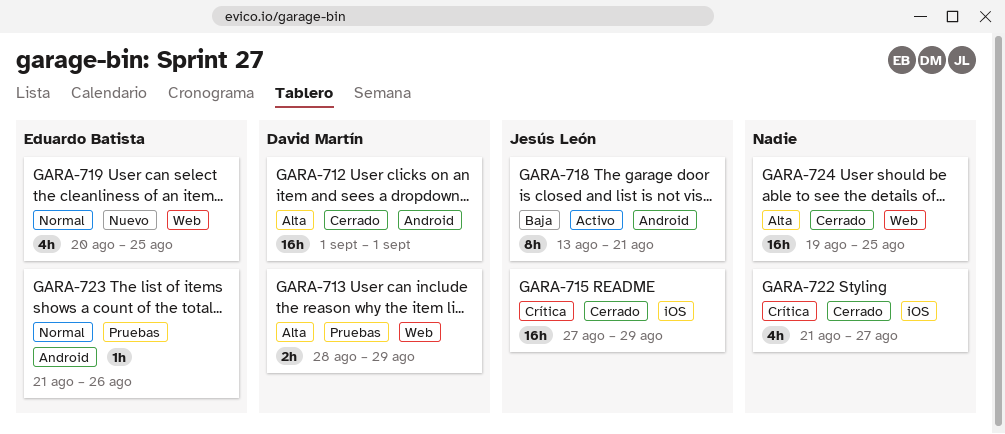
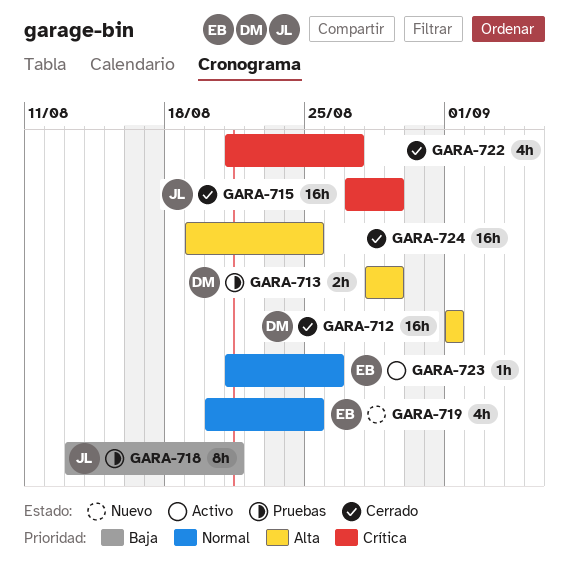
GARA-718, status: Activo -> Pruebas
GARA-723, status: Pruebas -> Activo

